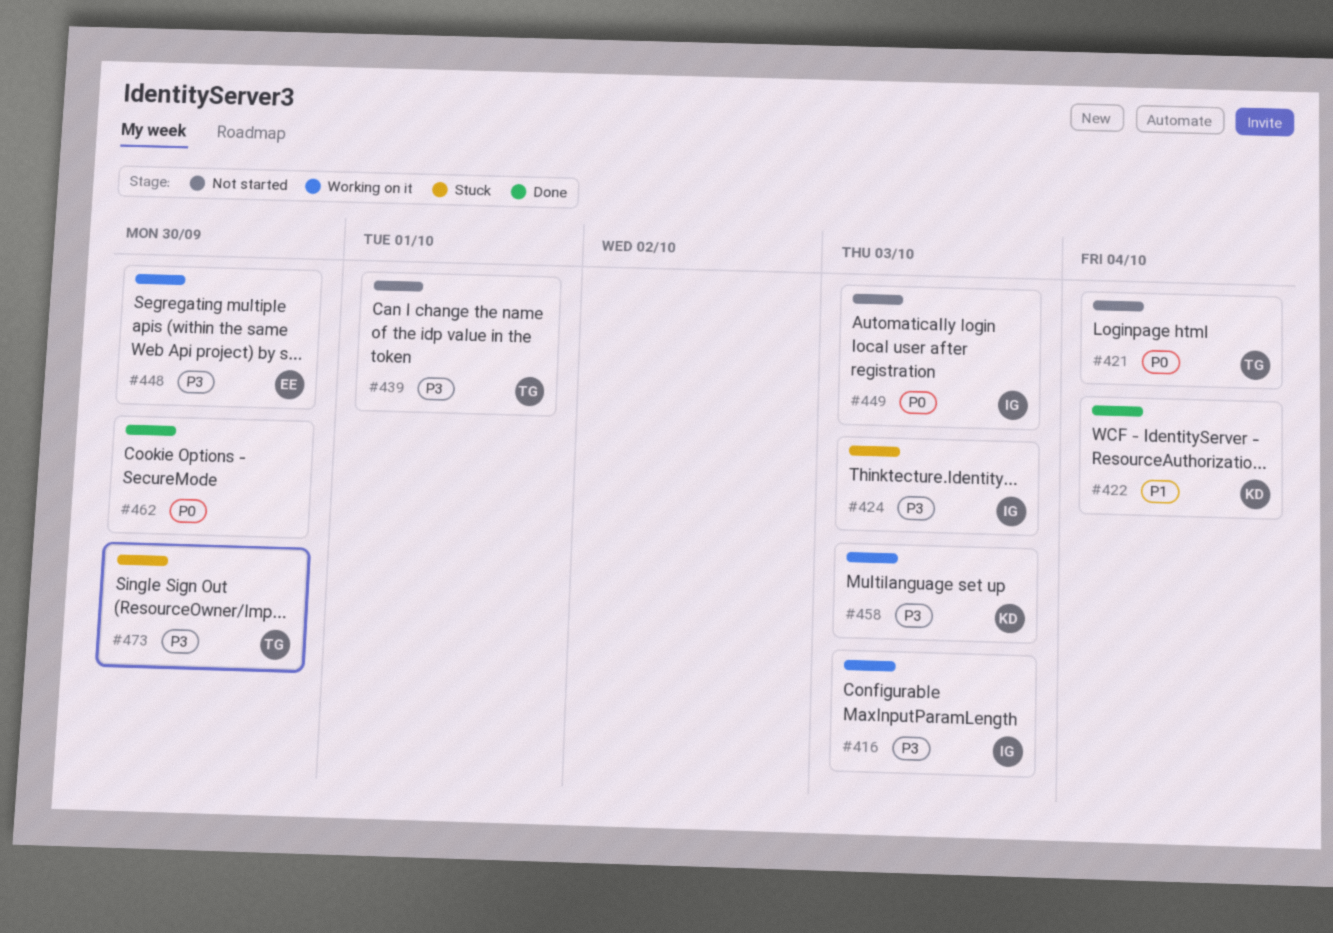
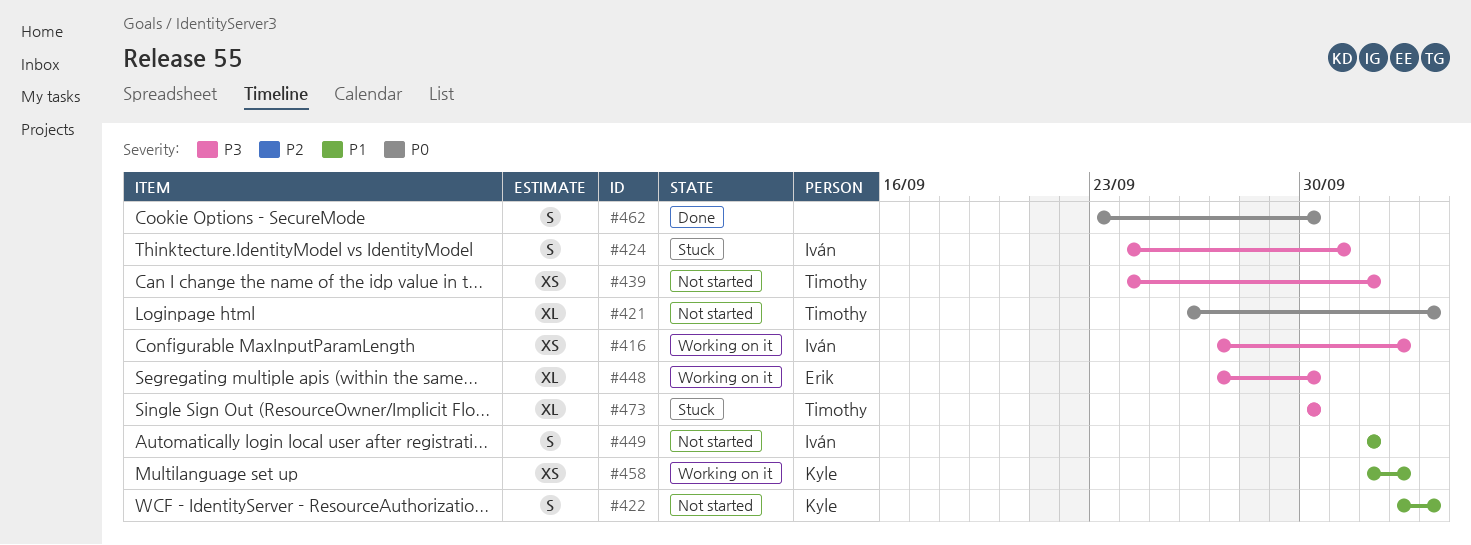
#422, status: Done -> Not started
#424, due: Oct 3 -> Oct 1
#439, due: Oct 1 -> Oct 2
#449, priority: P0 -> P1
#449, due: Oct 3 -> Oct 2
#458, priority: P3 -> P1

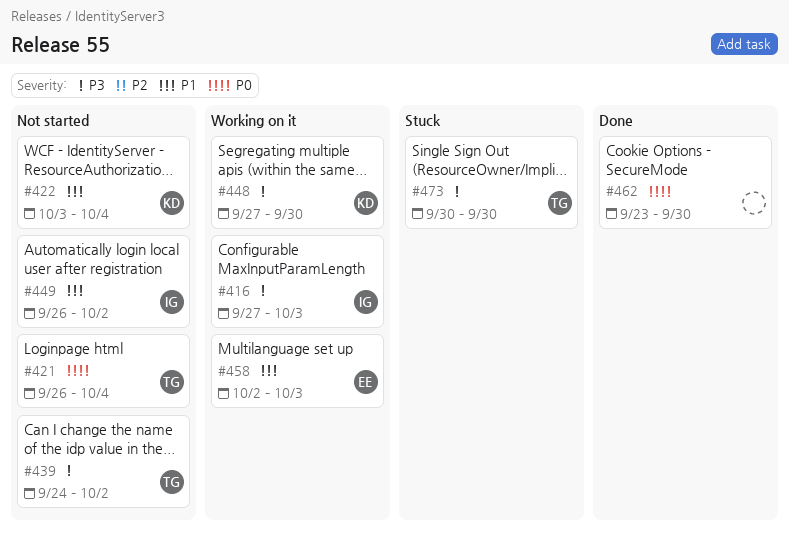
#424: present -> none
#448, owner: Erik -> Kyle
#449, start: Oct 2 -> Sep 26
#458, owner: Kyle -> Erik

